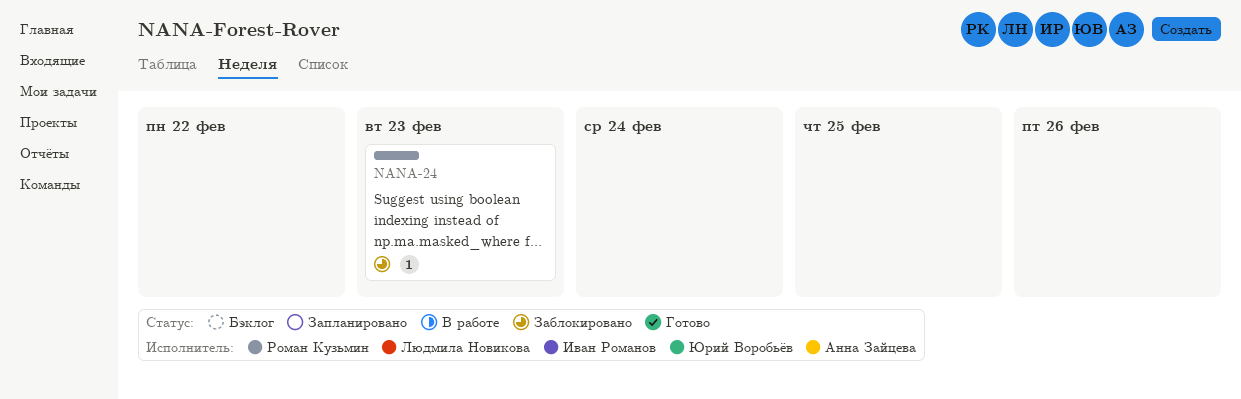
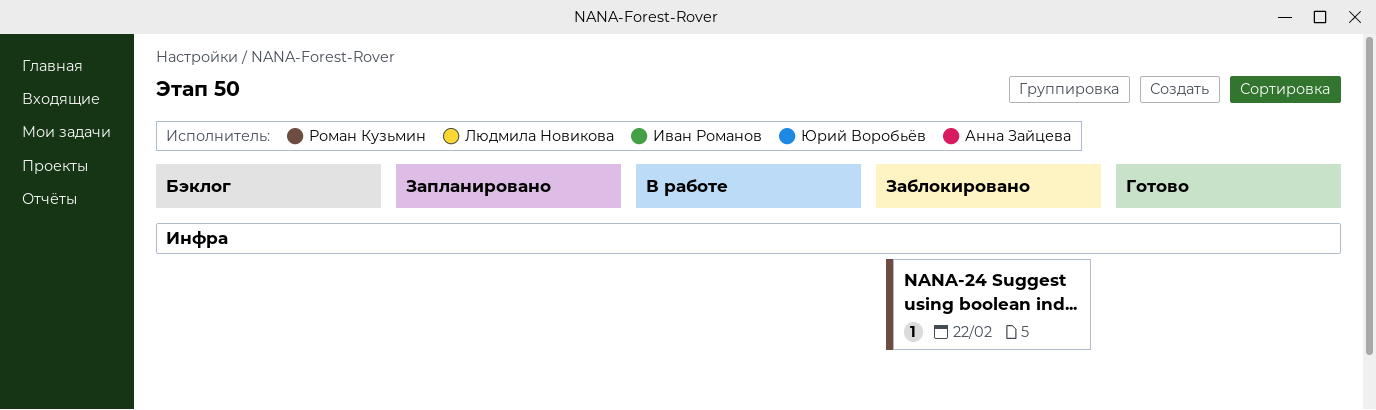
NANA-24, due: Feb 23 -> Feb 22

